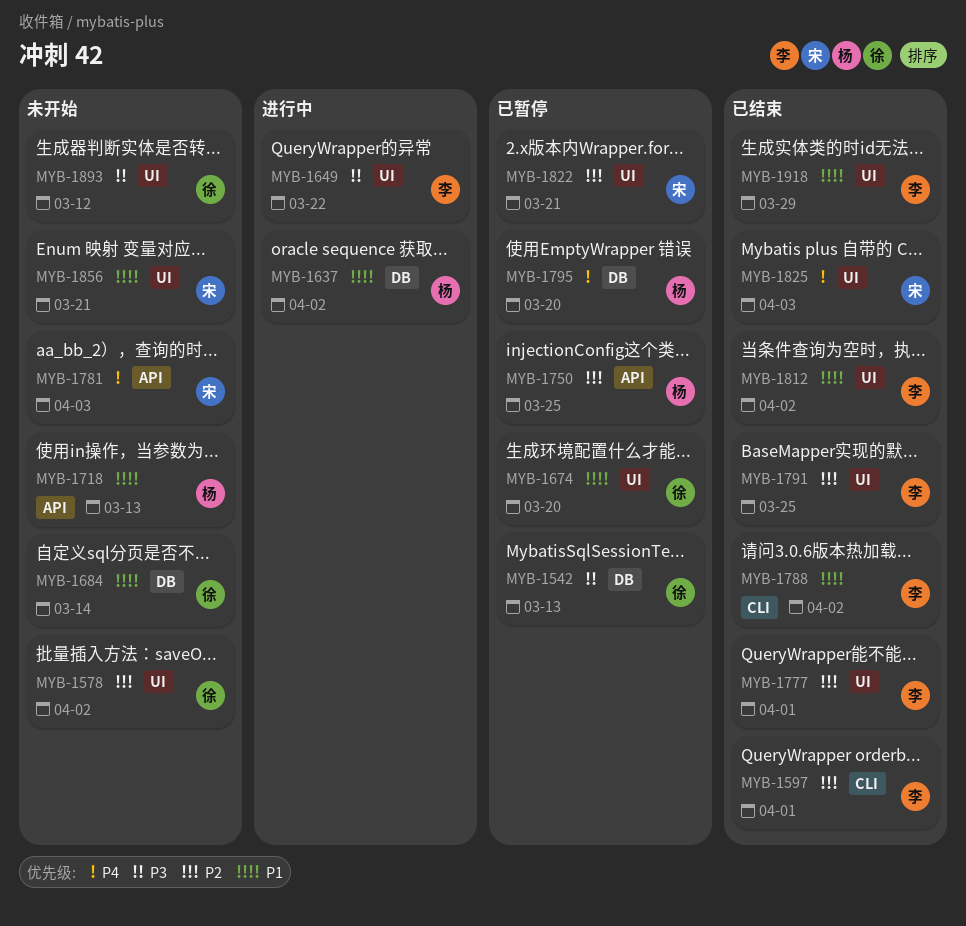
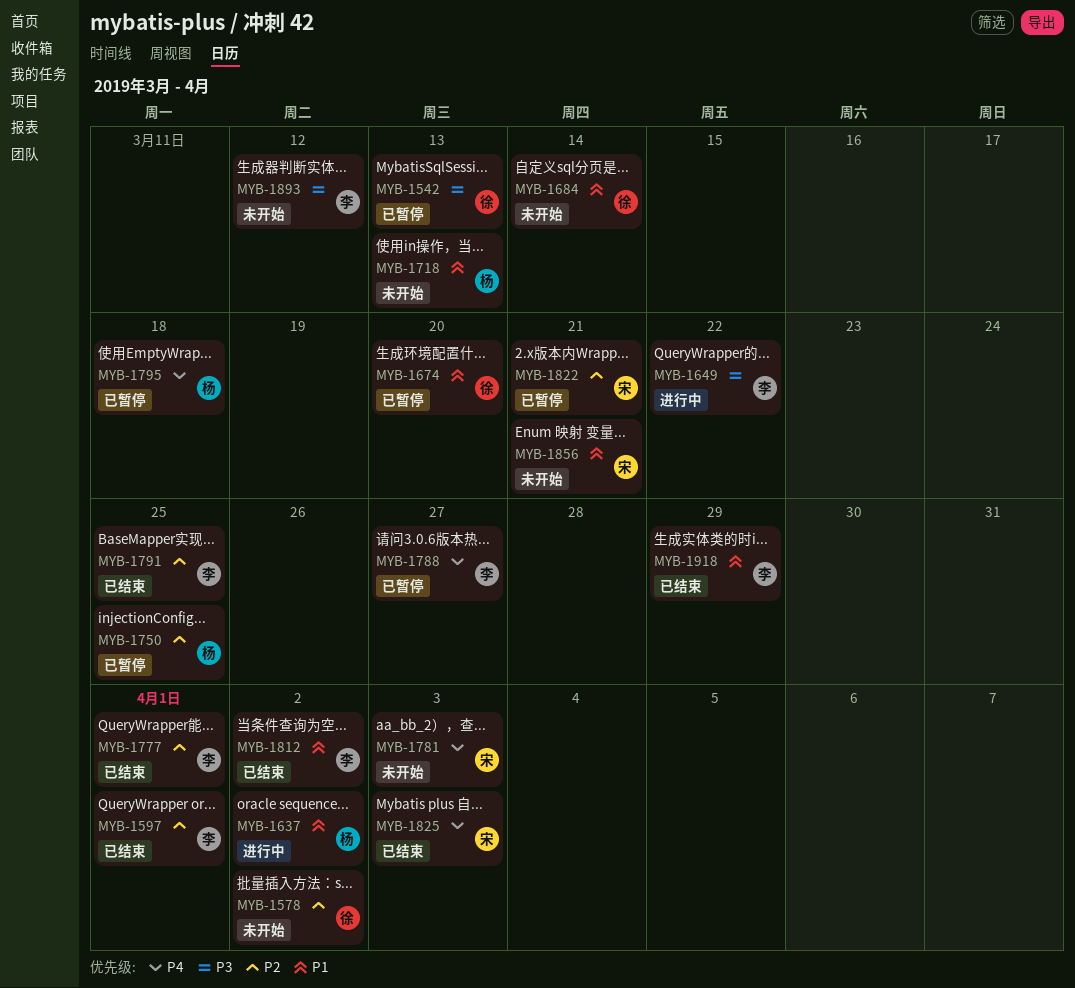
MYB-1788, status: 已结束 -> 已暂停
MYB-1788, priority: P1 -> P4
MYB-1788, due: Apr 2 -> Mar 27
MYB-1795, due: Mar 20 -> Mar 18
MYB-1893, owner: 徐 -> 李

